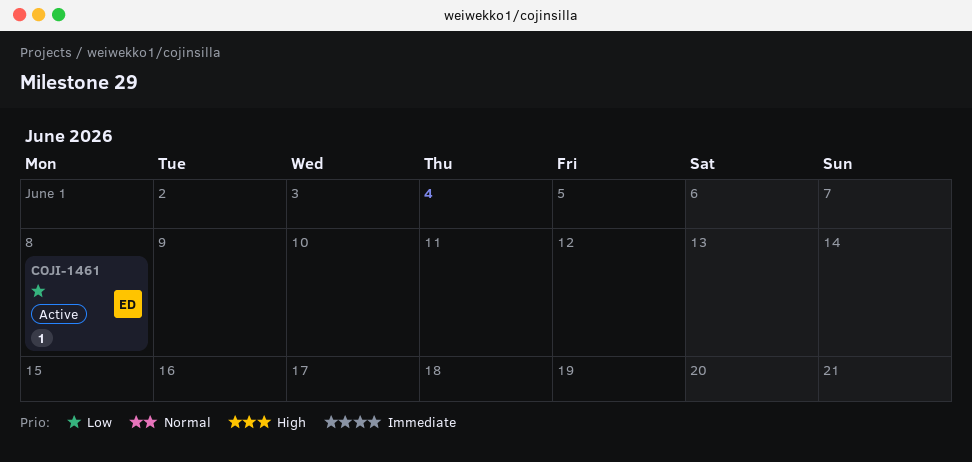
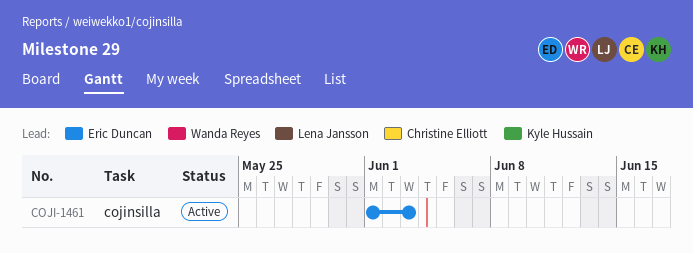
COJI-1461, due: Jun 8 -> Jun 3

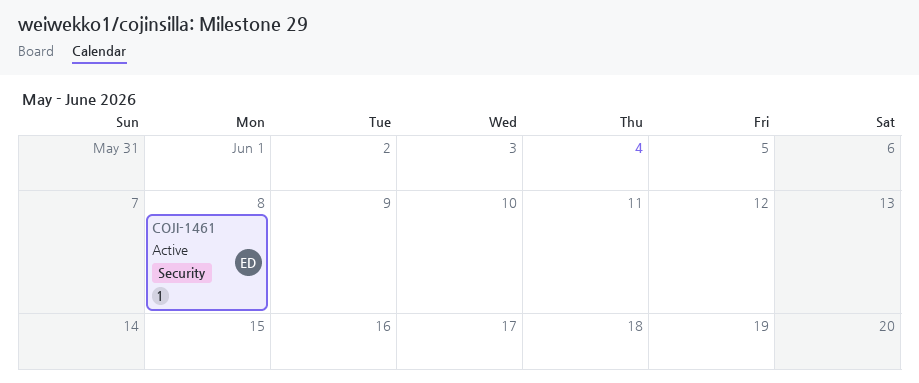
COJI-1461, due: Jun 3 -> Jun 8

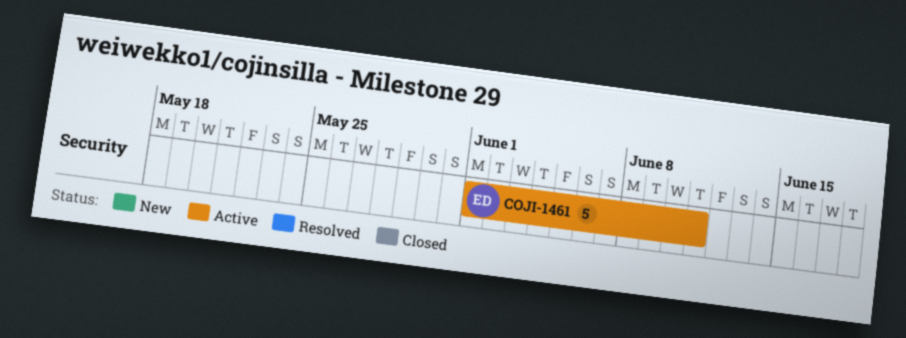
COJI-1461, estimate: 1 -> 5
COJI-1461, due: Jun 8 -> Jun 11

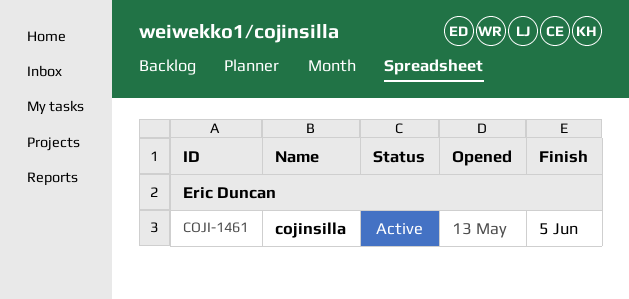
COJI-1461, due: Jun 11 -> Jun 5

